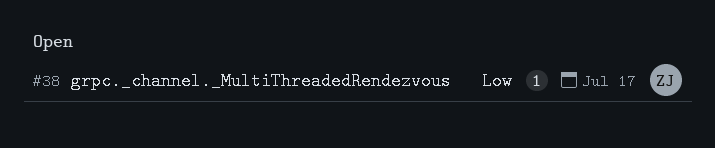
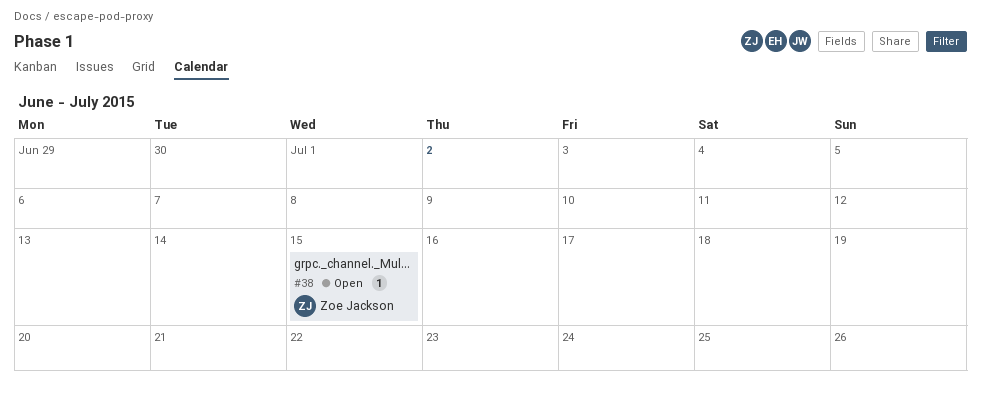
#38, due: Jul 17 -> Jul 15

